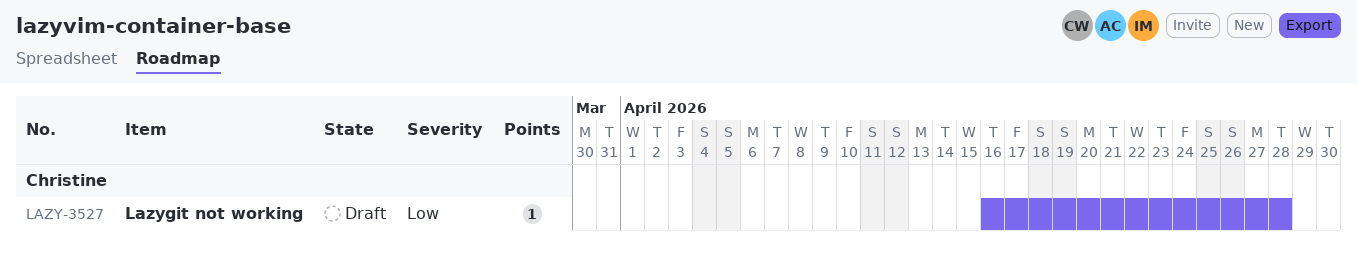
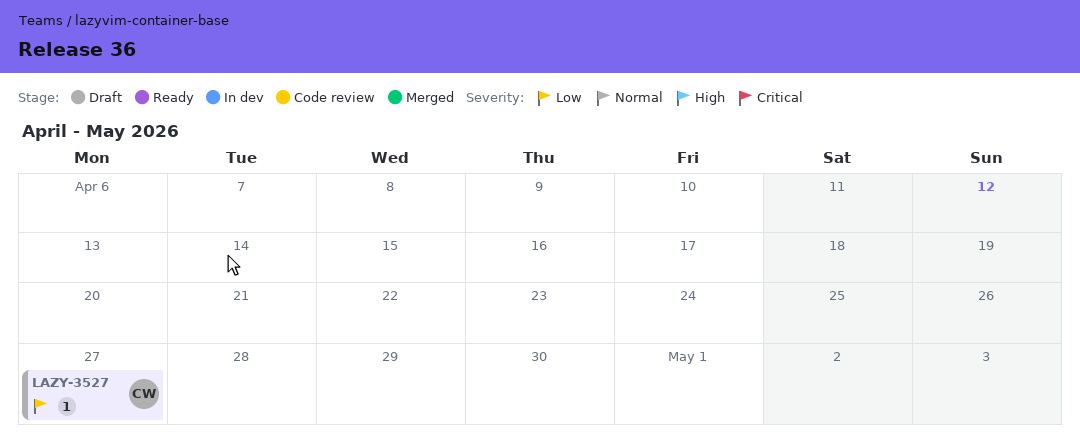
LAZY-3527, due: Apr 28 -> Apr 27

